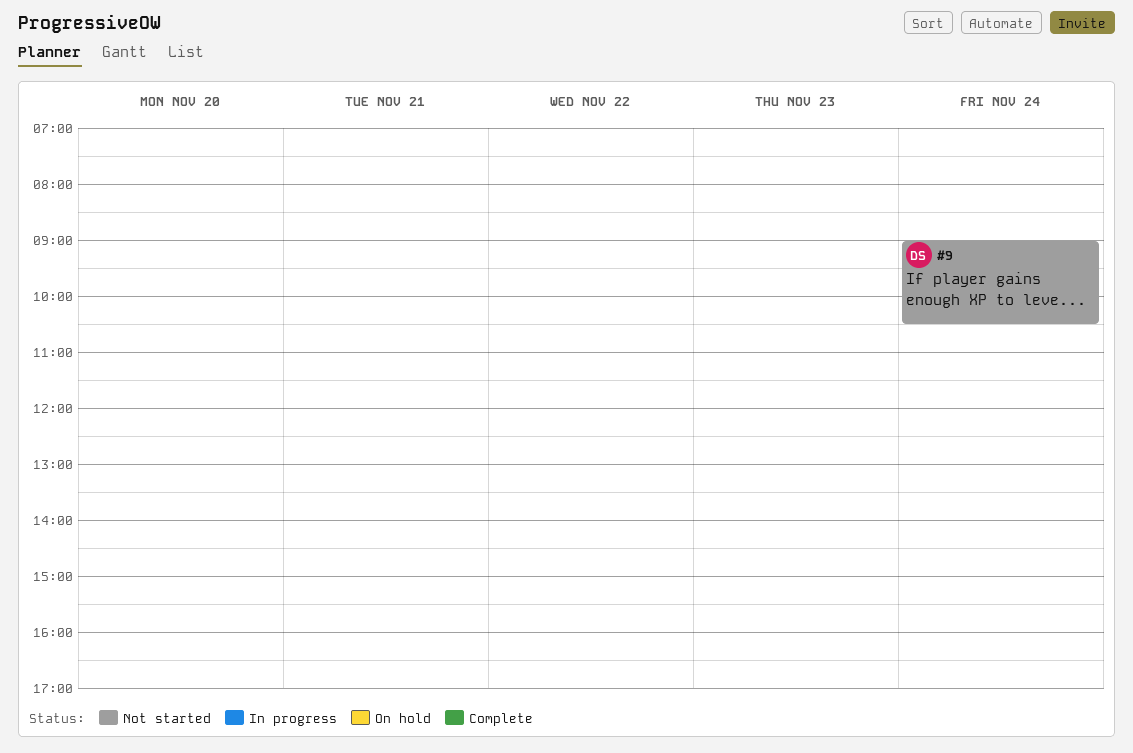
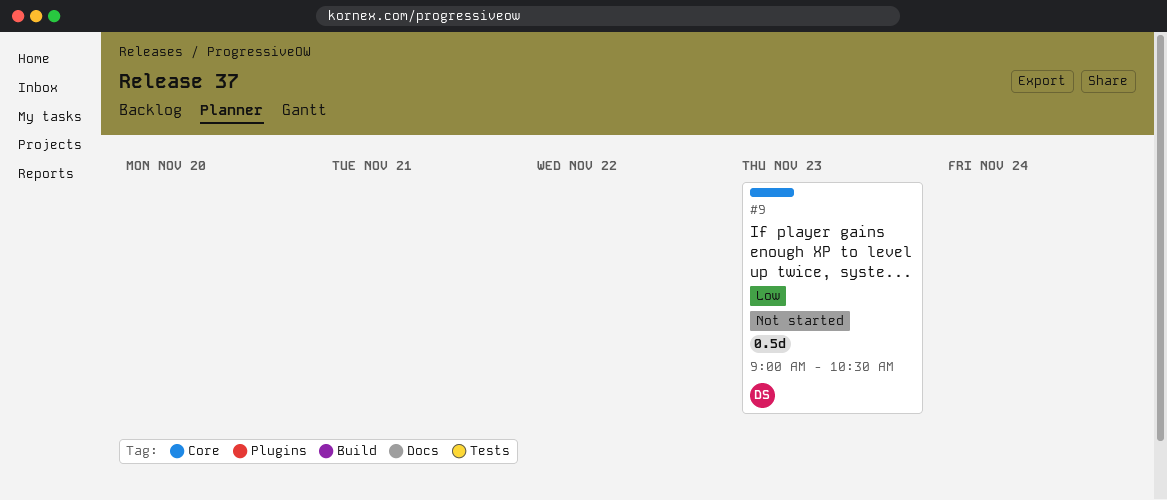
#9, day: Nov 24 -> Nov 23

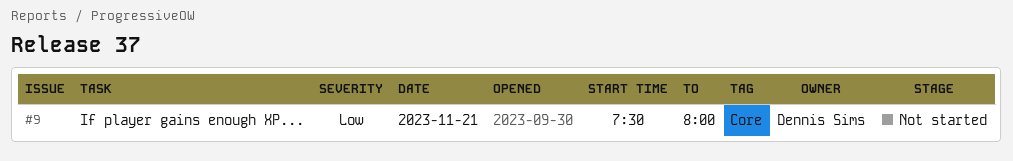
#9, day: Nov 23 -> Nov 21
#9, begins: 09:00 -> 07:30
#9, ends: 10:30 -> 08:00

